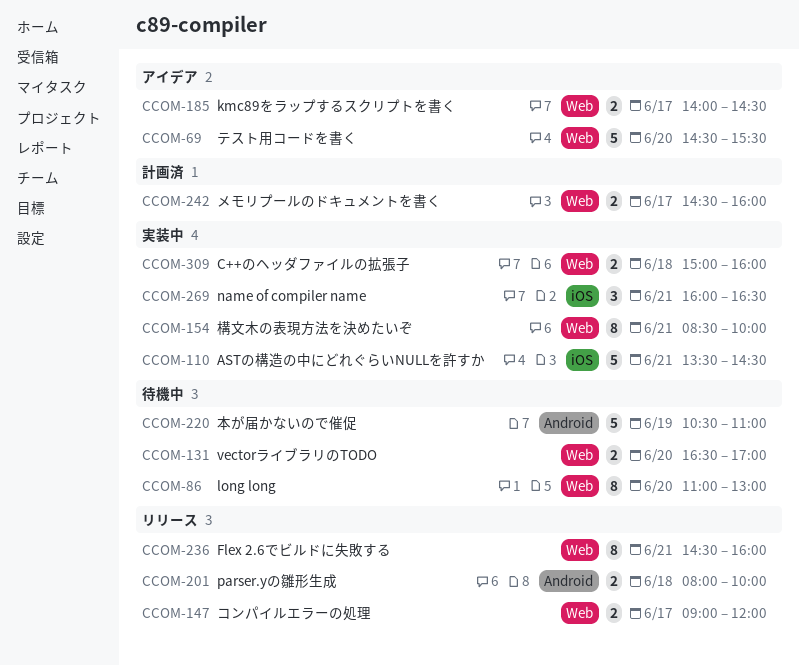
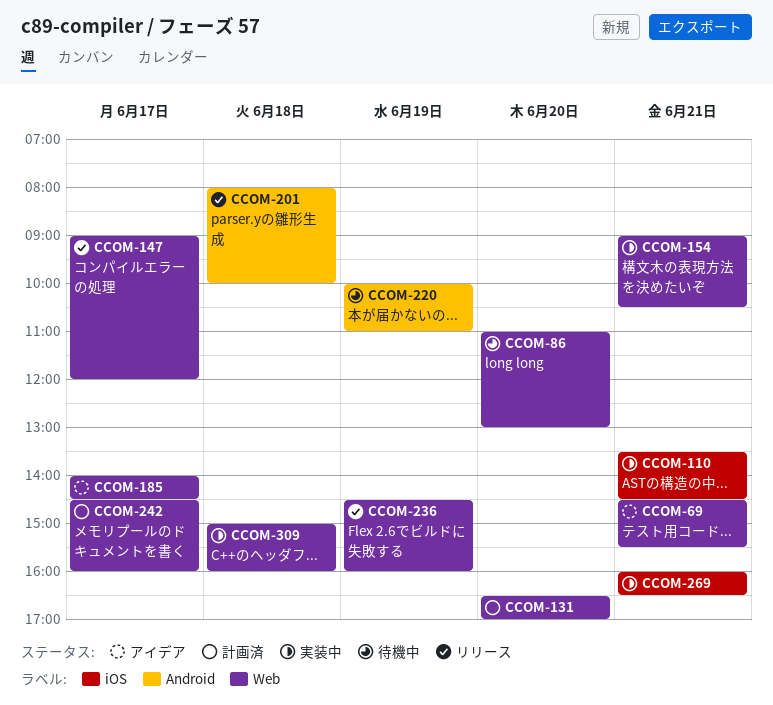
CCOM-69, day: Jun 20 -> Jun 21
CCOM-131, status: 待機中 -> 計画済
CCOM-154, begins: 08:30 -> 09:00
CCOM-154, ends: 10:00 -> 10:30
CCOM-220, begins: 10:30 -> 10:00
CCOM-236, day: Jun 21 -> Jun 19

